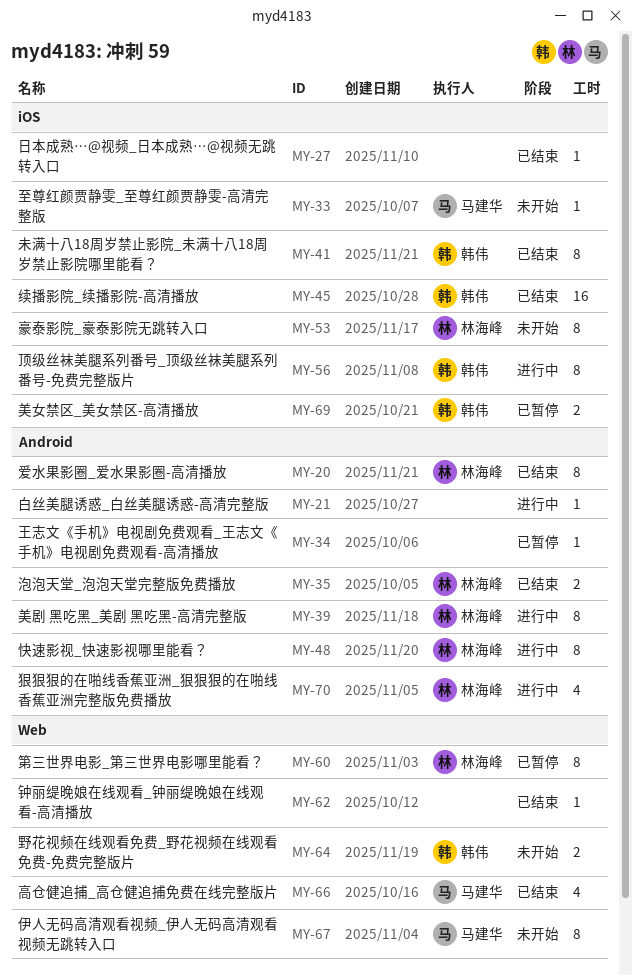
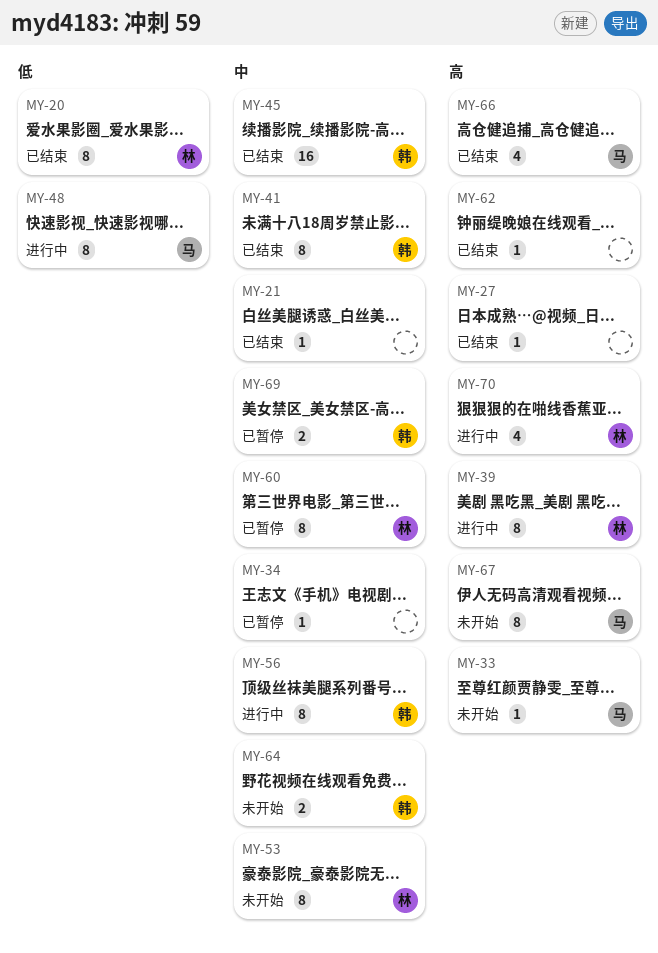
MY-21, status: 进行中 -> 已结束
MY-35: present -> none
MY-48, owner: 林海峰 -> 马建华

